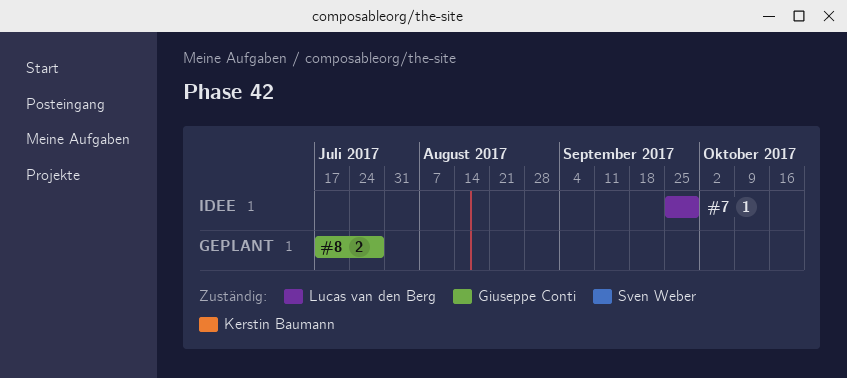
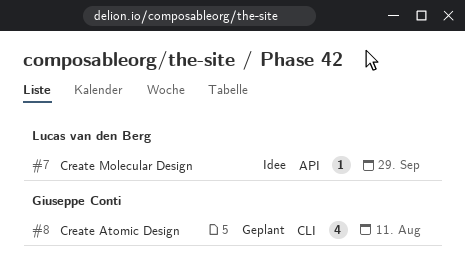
#8, estimate: 2 -> 4
#8, due: Jul 28 -> Aug 11

